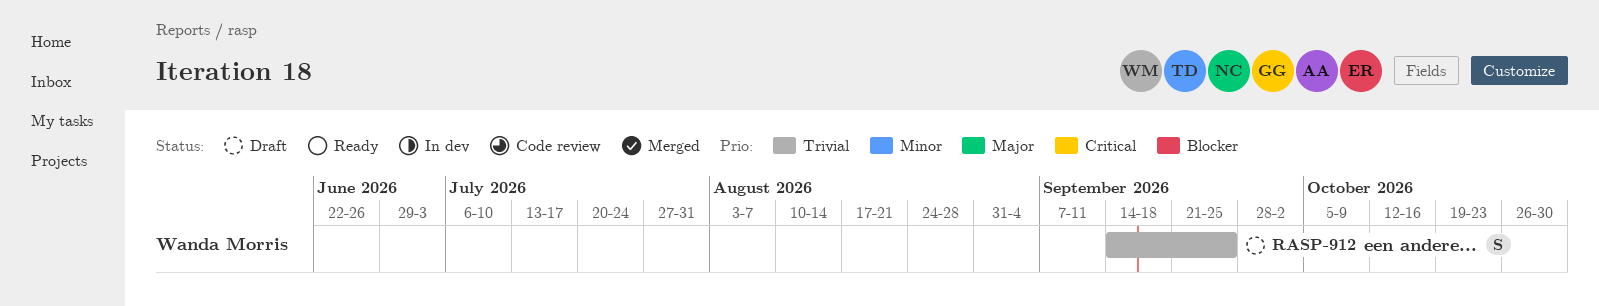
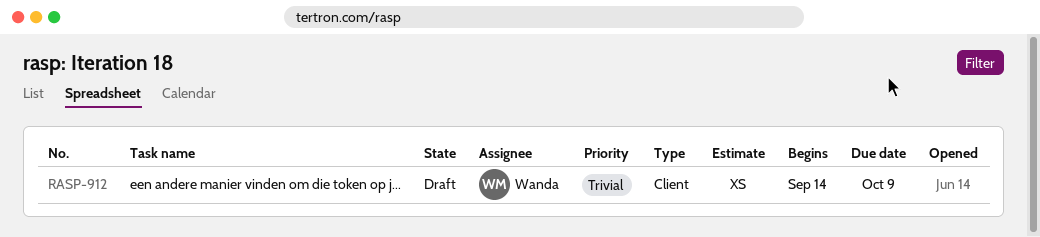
RASP-912, estimate: S -> XS
RASP-912, due: Sep 25 -> Oct 9

